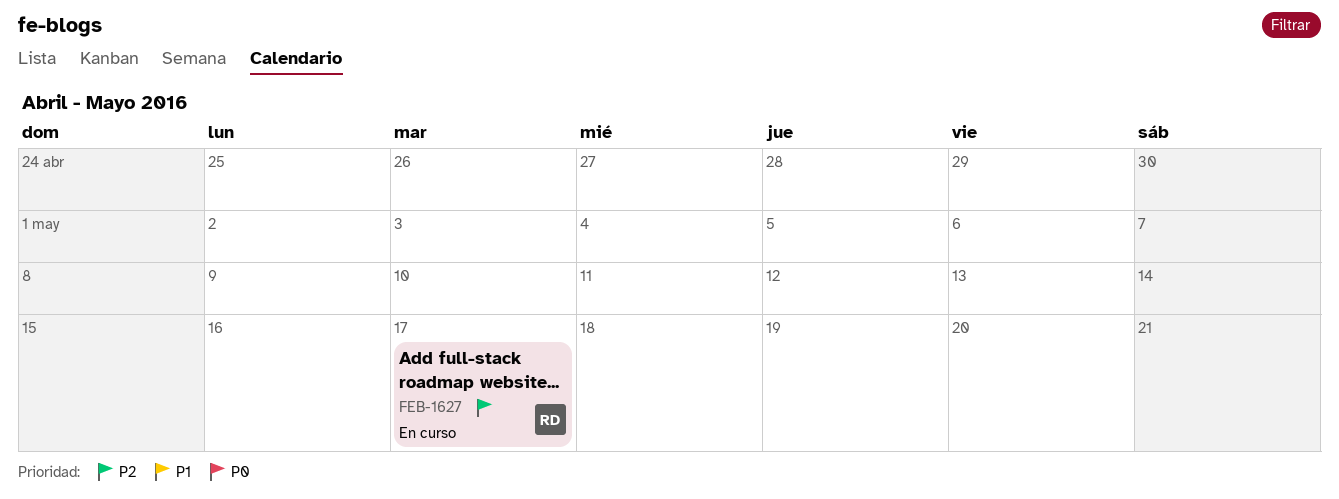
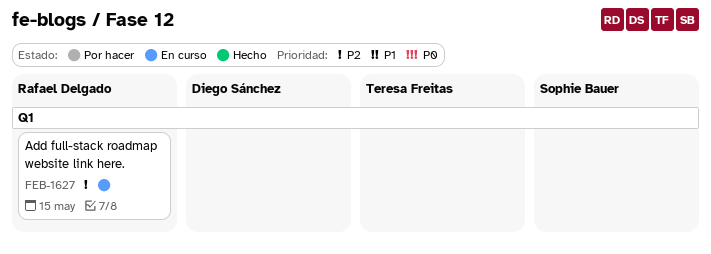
FEB-1627, due: May 17 -> May 15

